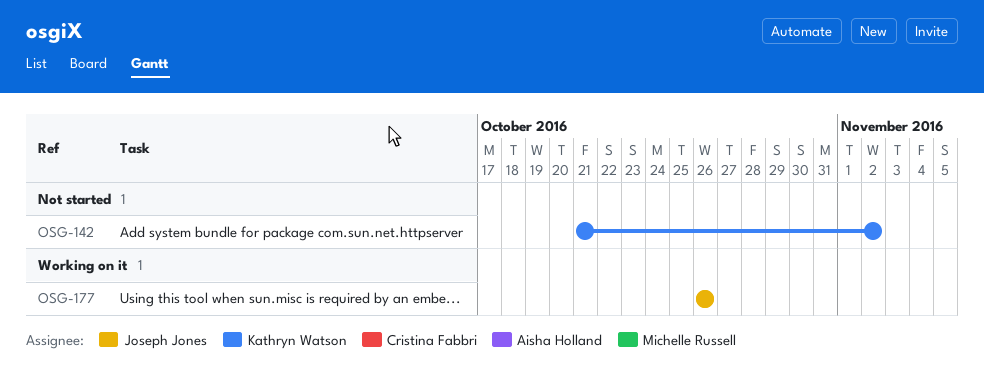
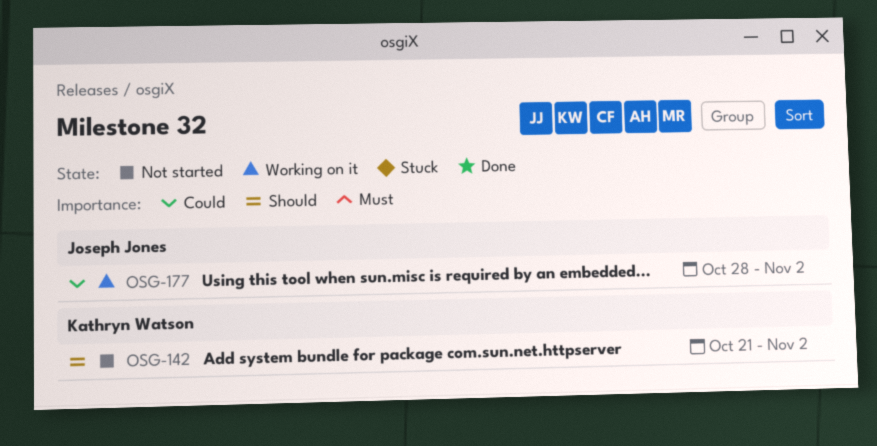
OSG-177, start: Oct 26 -> Oct 28
OSG-177, due: Oct 26 -> Nov 2

